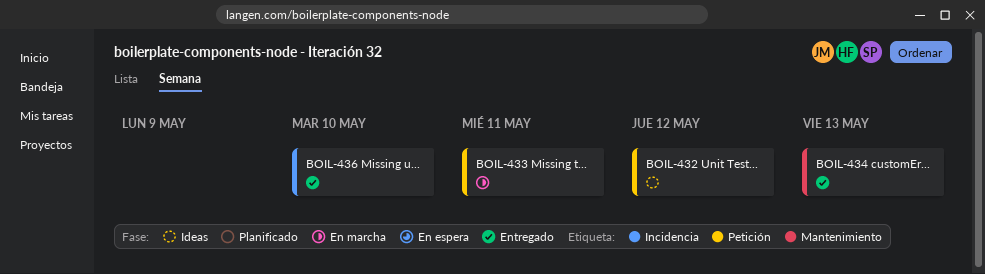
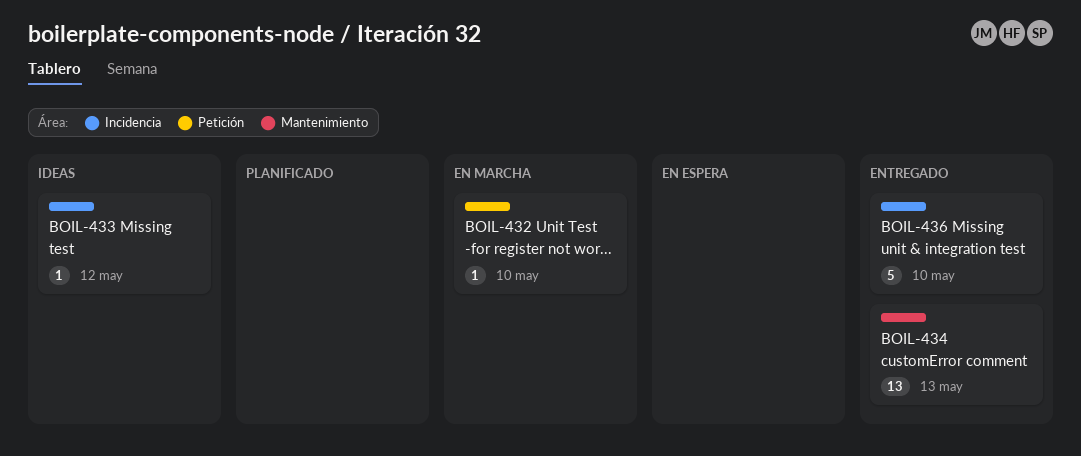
BOIL-432, status: Ideas -> En marcha
BOIL-432, due: May 12 -> May 10
BOIL-433, status: En marcha -> Ideas
BOIL-433, label: Petición -> Incidencia
BOIL-433, due: May 11 -> May 12

